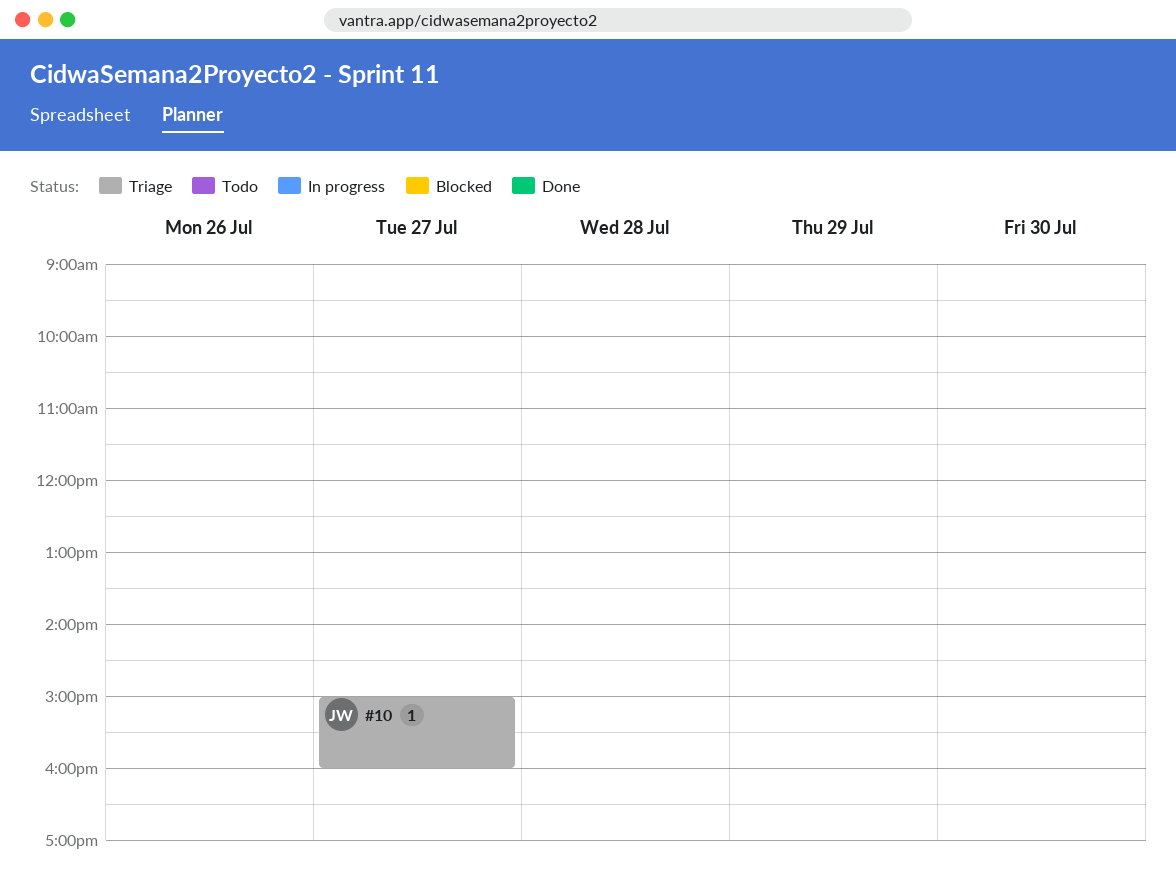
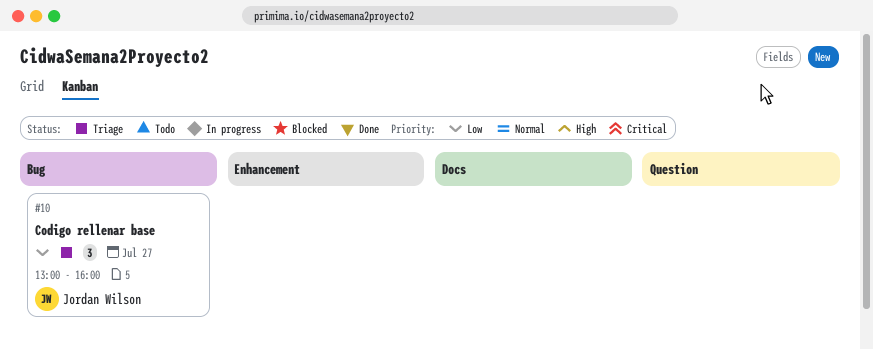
#10, estimate: 1 -> 3
#10, begins: 15:00 -> 13:00

